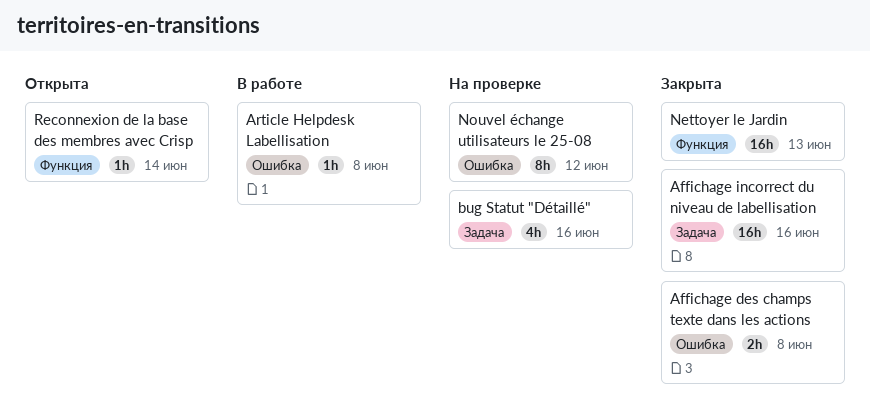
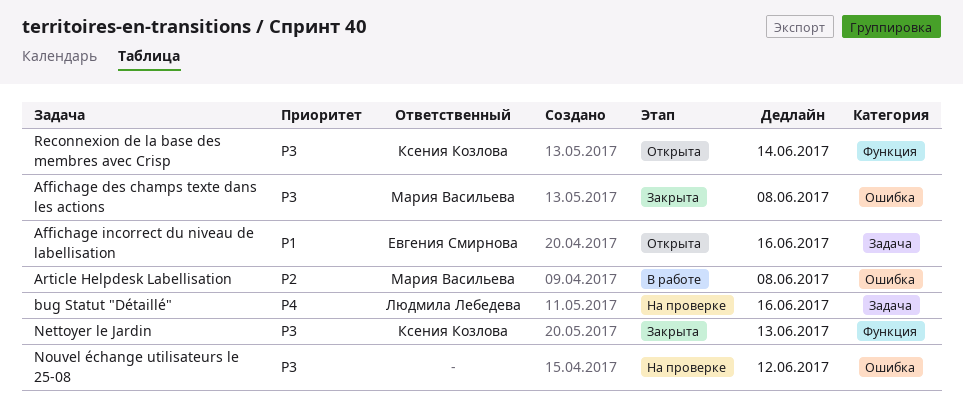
Affichage incorrect du niveau de labellisation, status: Закрыта -> Открыта

